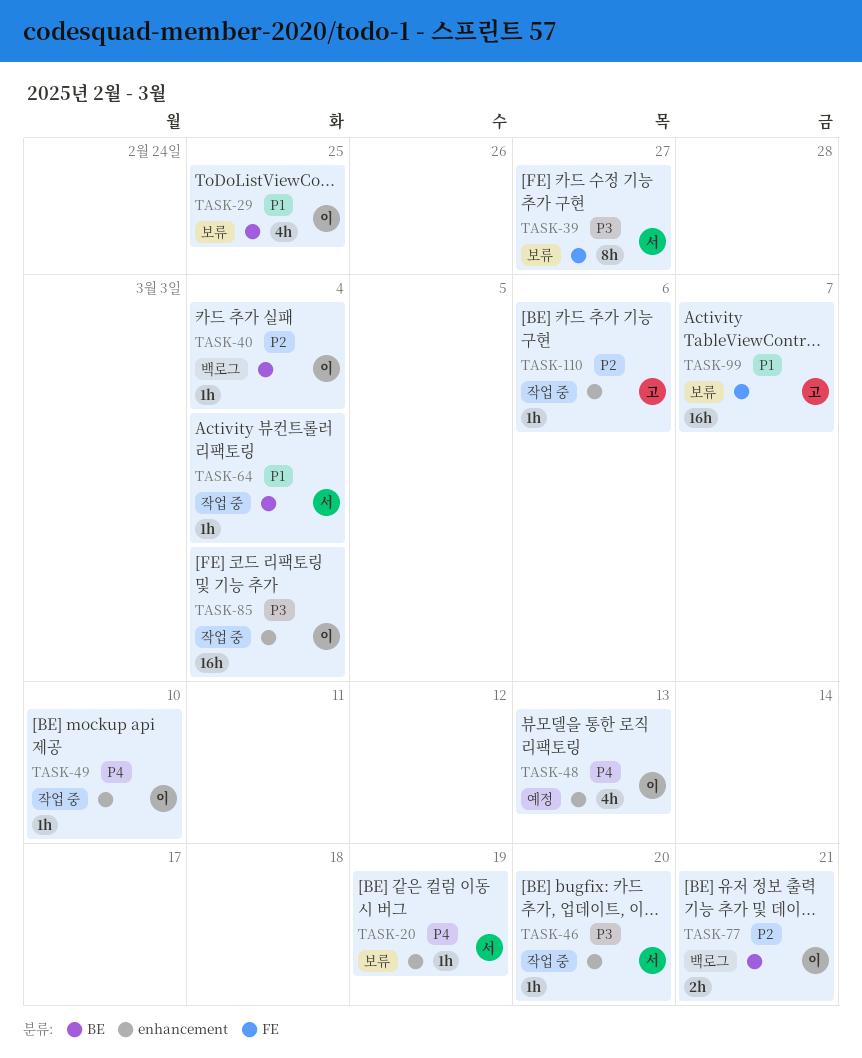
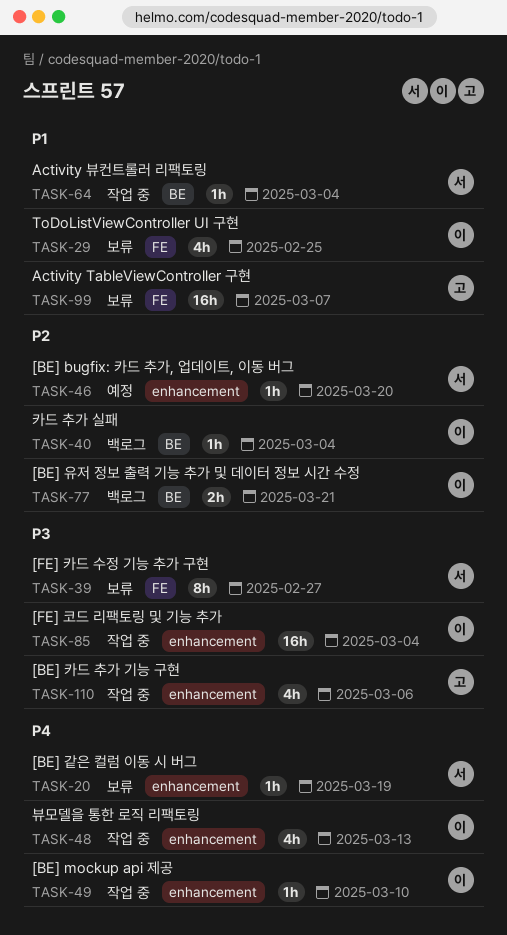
TASK-29, label: BE -> FE
TASK-46, status: 작업 중 -> 예정
TASK-46, priority: P3 -> P2
TASK-48, status: 예정 -> 작업 중
TASK-110, priority: P2 -> P3
TASK-110, estimate: 1h -> 4h

